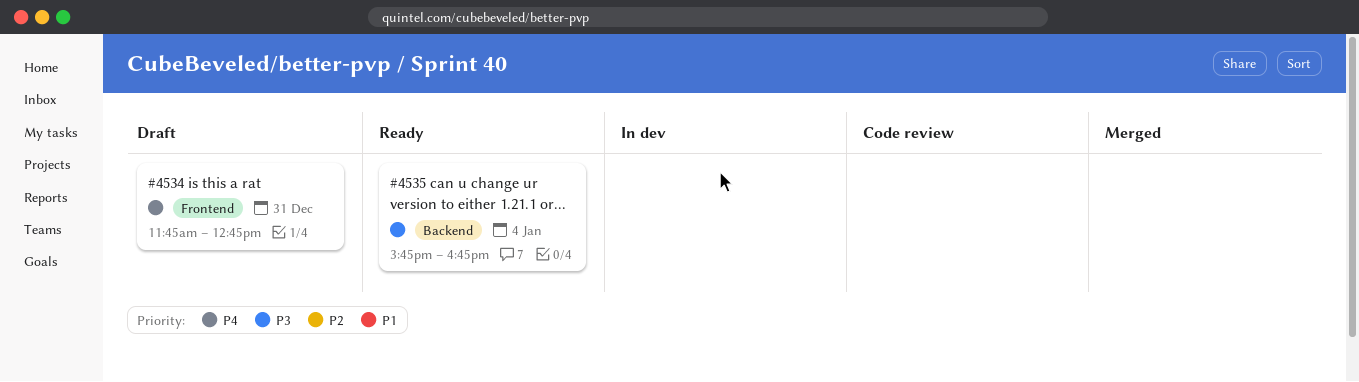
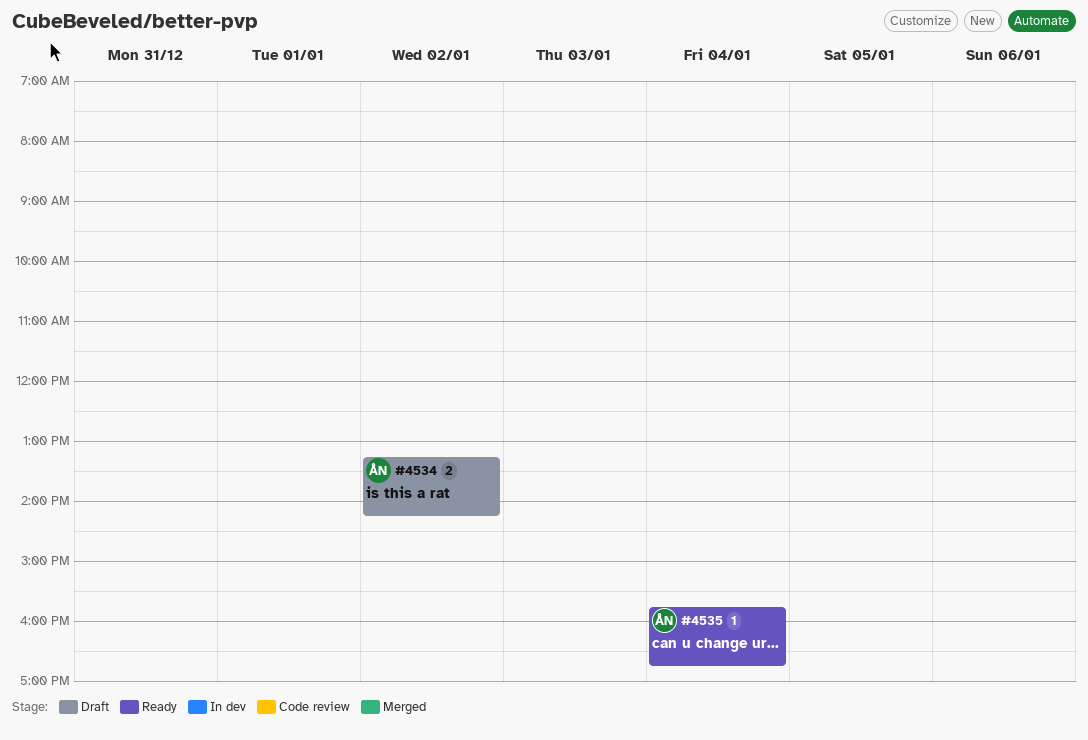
#4534, day: Dec 31 -> Jan 2
#4534, begins: 11:45 -> 13:15
#4534, ends: 12:45 -> 14:15

